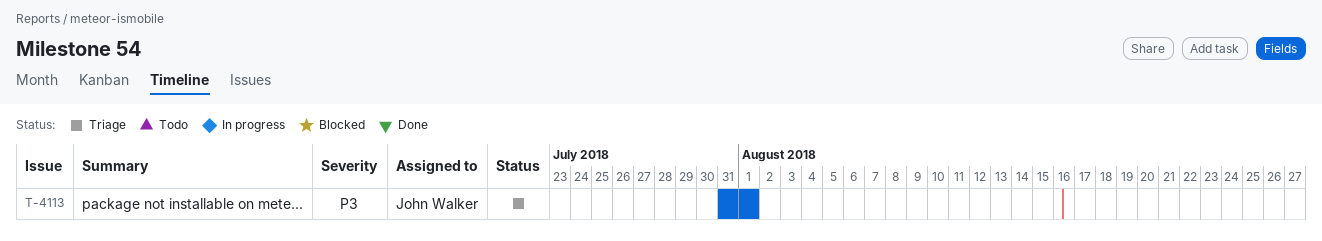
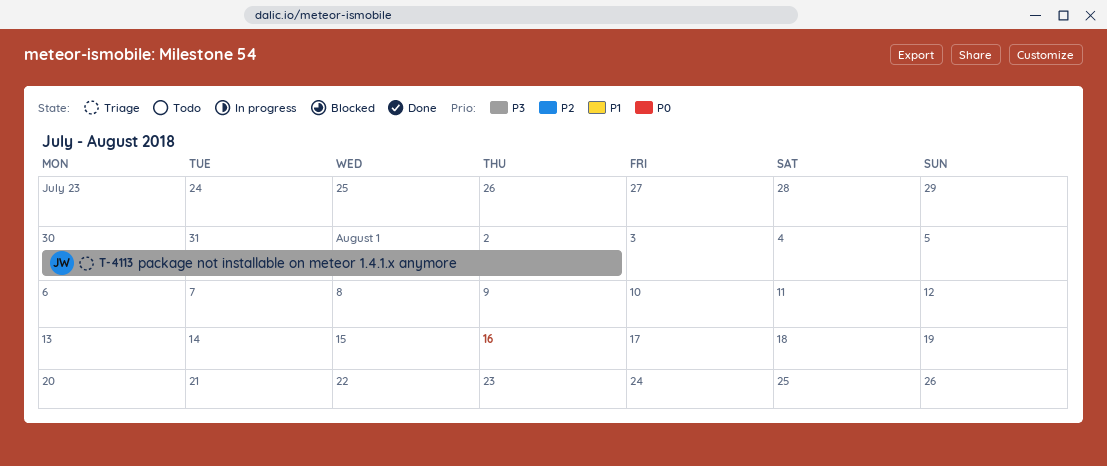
T-4113, start: Jul 31 -> Jul 30
T-4113, due: Aug 1 -> Aug 2

